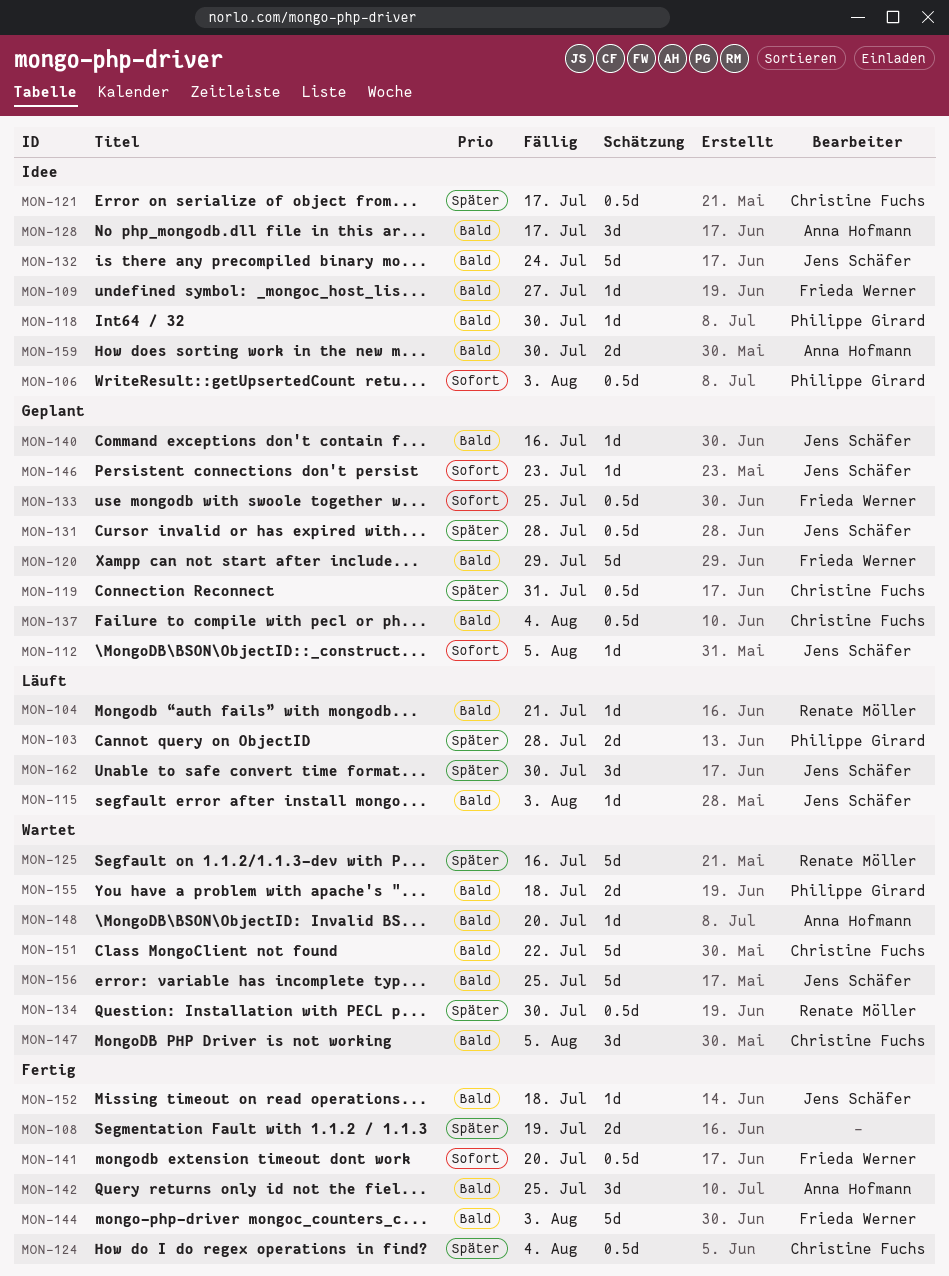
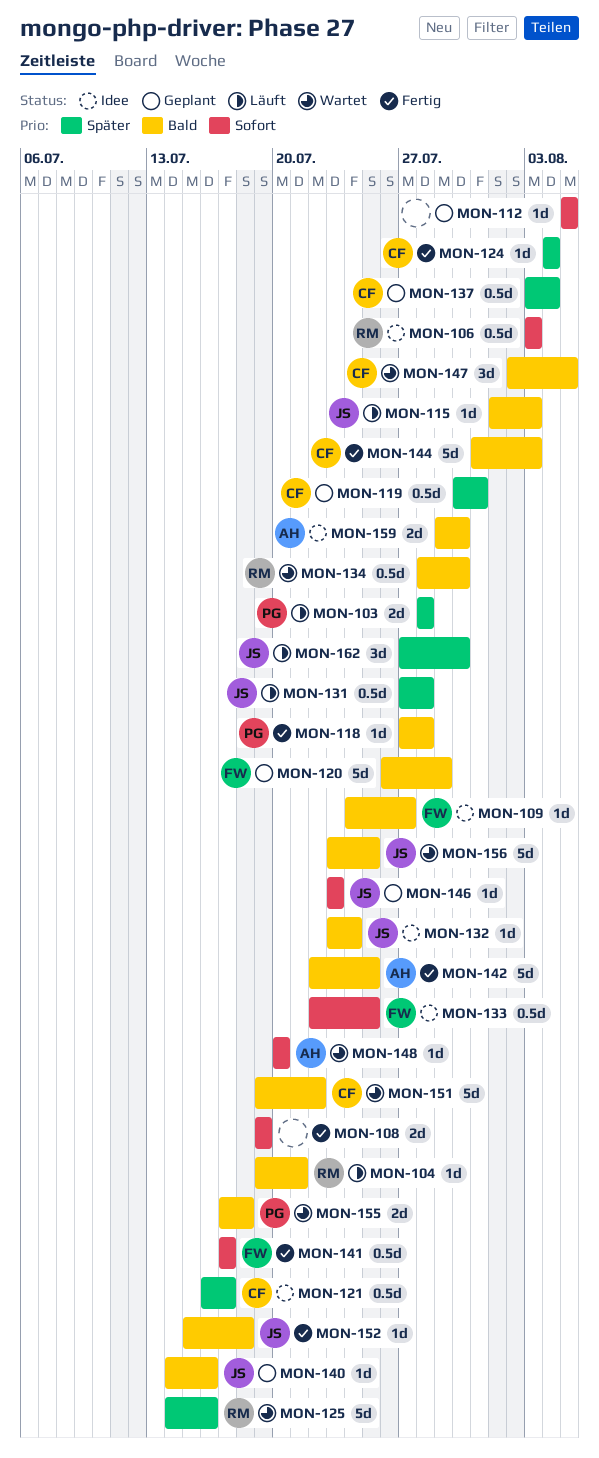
MON-106, owner: Philippe Girard -> Renate Möller
MON-108, priority: Später -> Sofort
MON-112, owner: Jens Schäfer -> none
MON-118, status: Idee -> Fertig
MON-118, due: Jul 30 -> Jul 28
MON-124, estimate: 0.5d -> 1d
MON-128: present -> none
MON-131, status: Geplant -> Läuft
MON-132, estimate: 5d -> 1d
MON-133, status: Geplant -> Idee
MON-134, priority: Später -> Bald
MON-137, priority: Bald -> Später
MON-141, due: Jul 20 -> Jul 17
MON-142, estimate: 3d -> 5d
MON-144, owner: Frieda Werner -> Christine Fuchs
MON-148, priority: Bald -> Sofort

